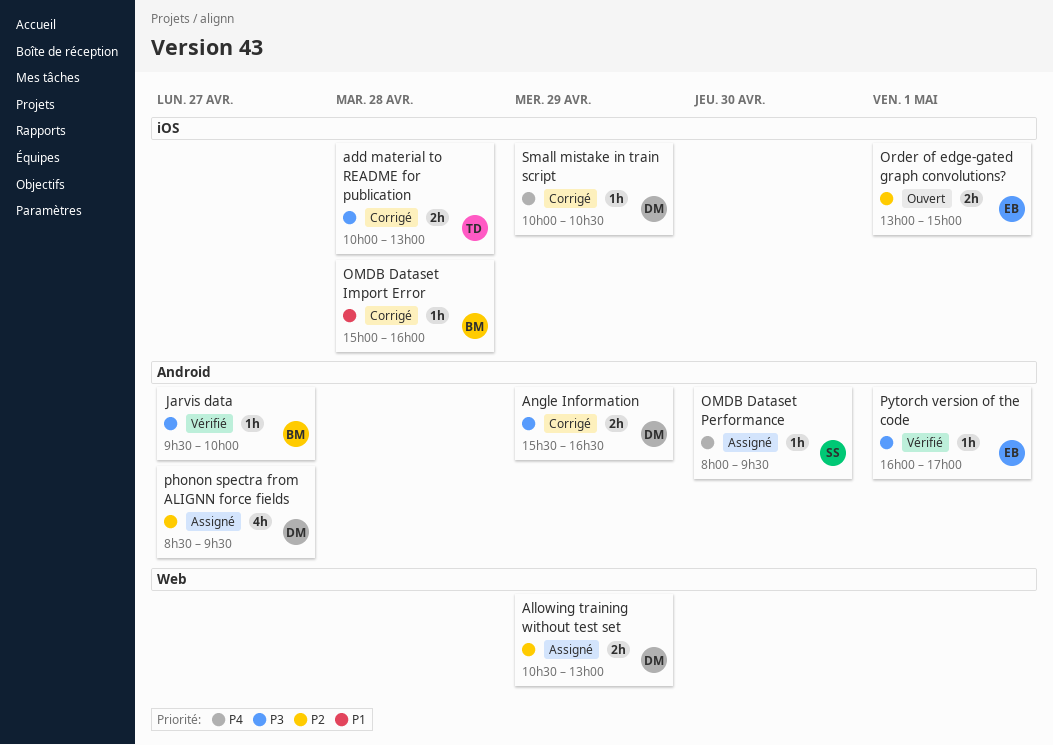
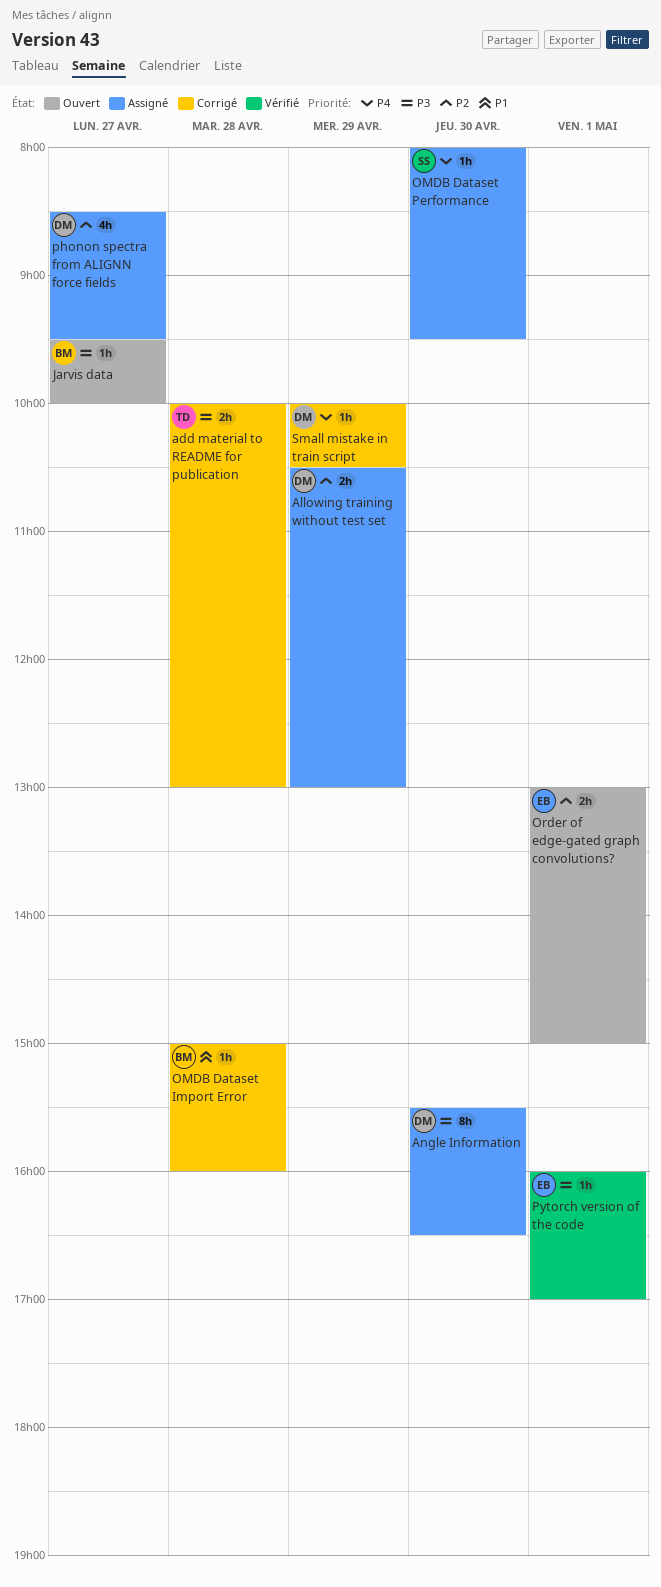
Angle Information, status: Corrigé -> Assigné
Angle Information, estimate: 2h -> 8h
Angle Information, day: Apr 29 -> Apr 30
Jarvis data, status: Vérifié -> Ouvert

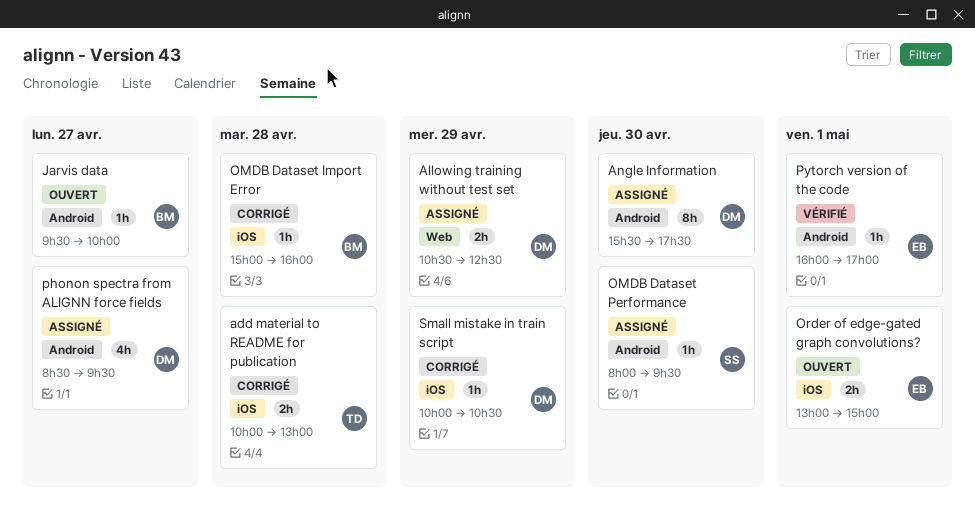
Allowing training without test set, ends: 13:00 -> 12:30
Angle Information, ends: 16:30 -> 17:30

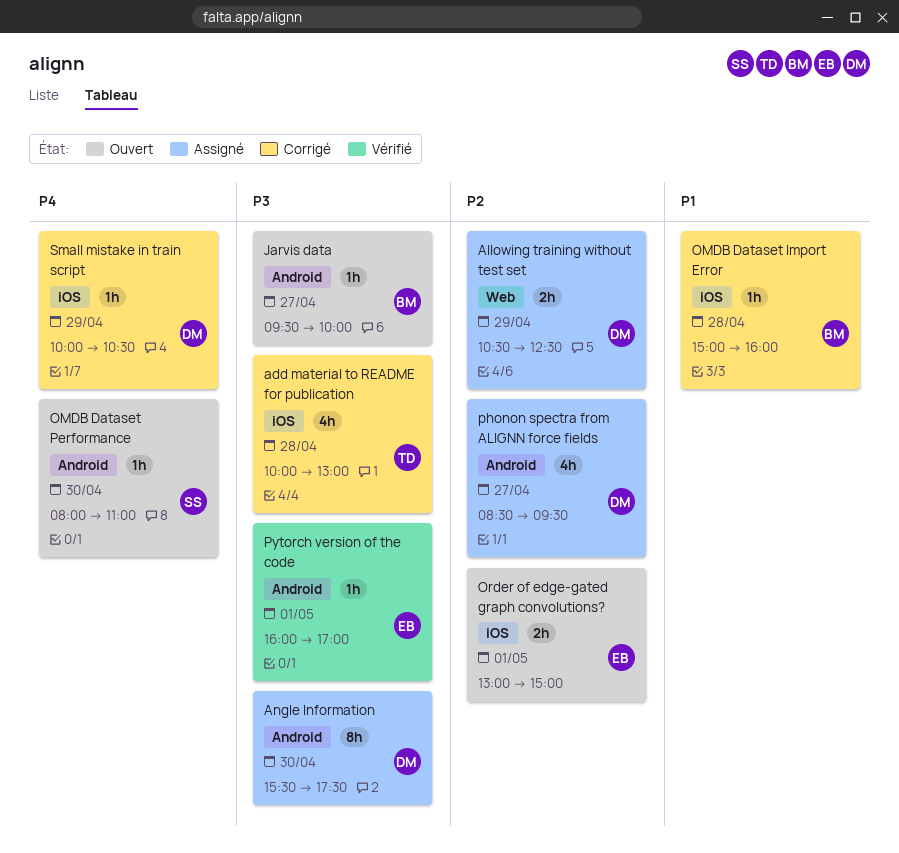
add material to README for publication, estimate: 2h -> 4h
OMDB Dataset Performance, status: Assigné -> Ouvert
OMDB Dataset Performance, ends: 09:30 -> 11:00

